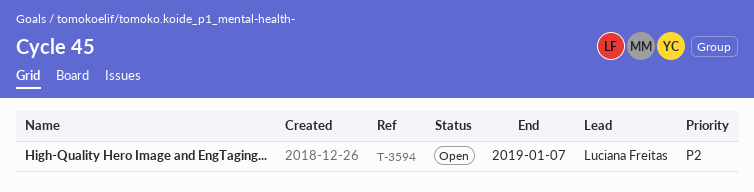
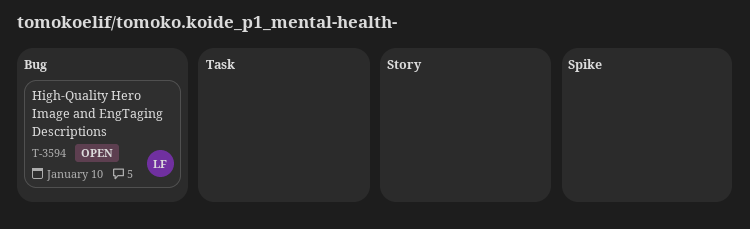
T-3594, due: Jan 7 -> Jan 10

